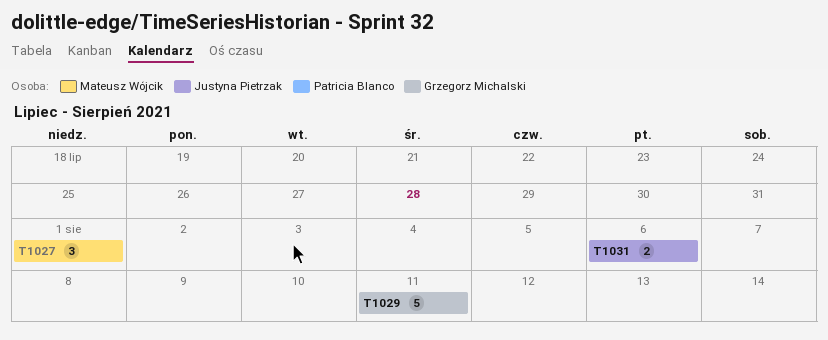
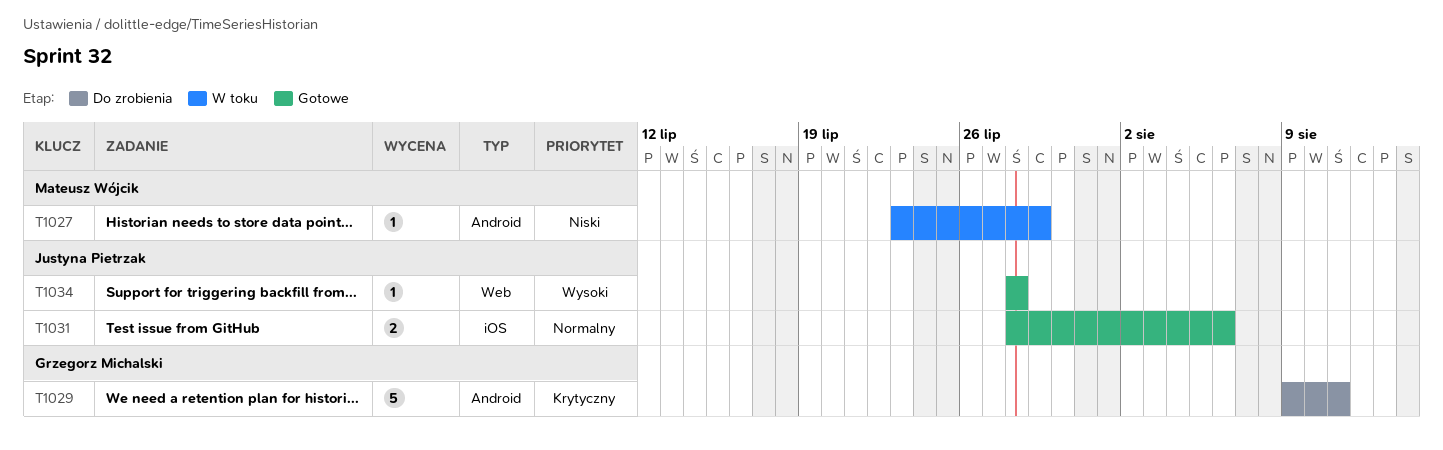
T1027, estimate: 3 -> 1
T1027, due: Aug 1 -> Jul 29
T1034: none -> present

